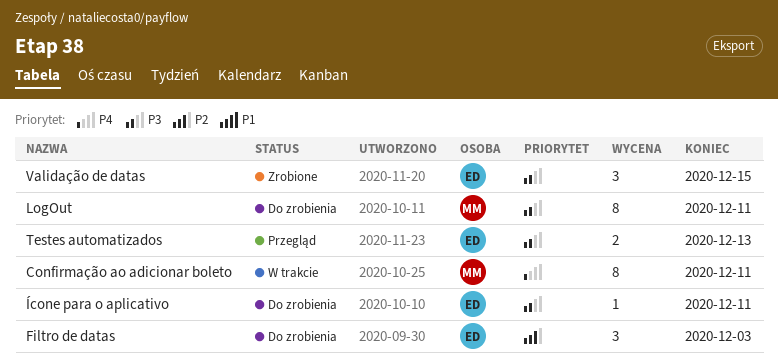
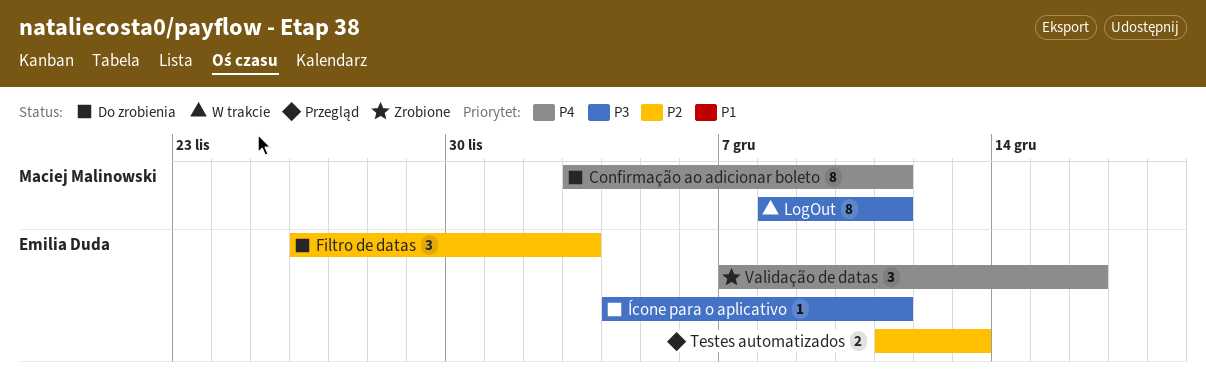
Confirmação ao adicionar boleto, status: W trakcie -> Do zrobienia
LogOut, status: Do zrobienia -> W trakcie
Testes automatizados, priority: P3 -> P2
Validação de datas, priority: P3 -> P4
Validação de datas, due: Dec 15 -> Dec 16

